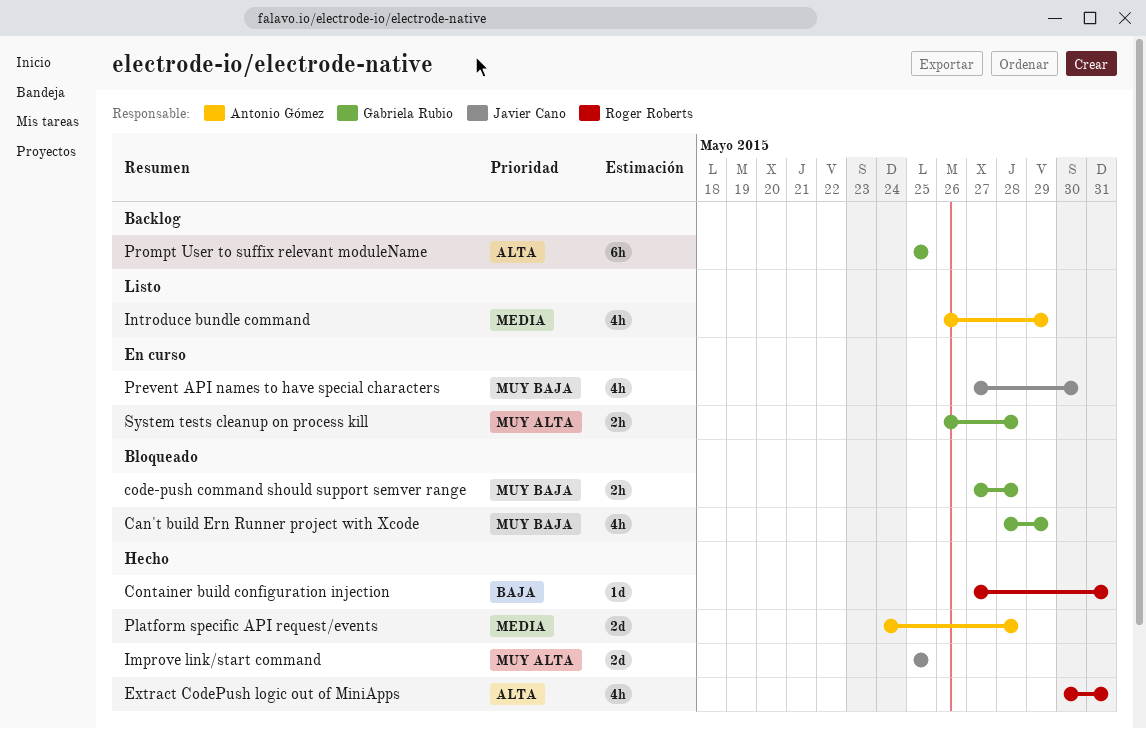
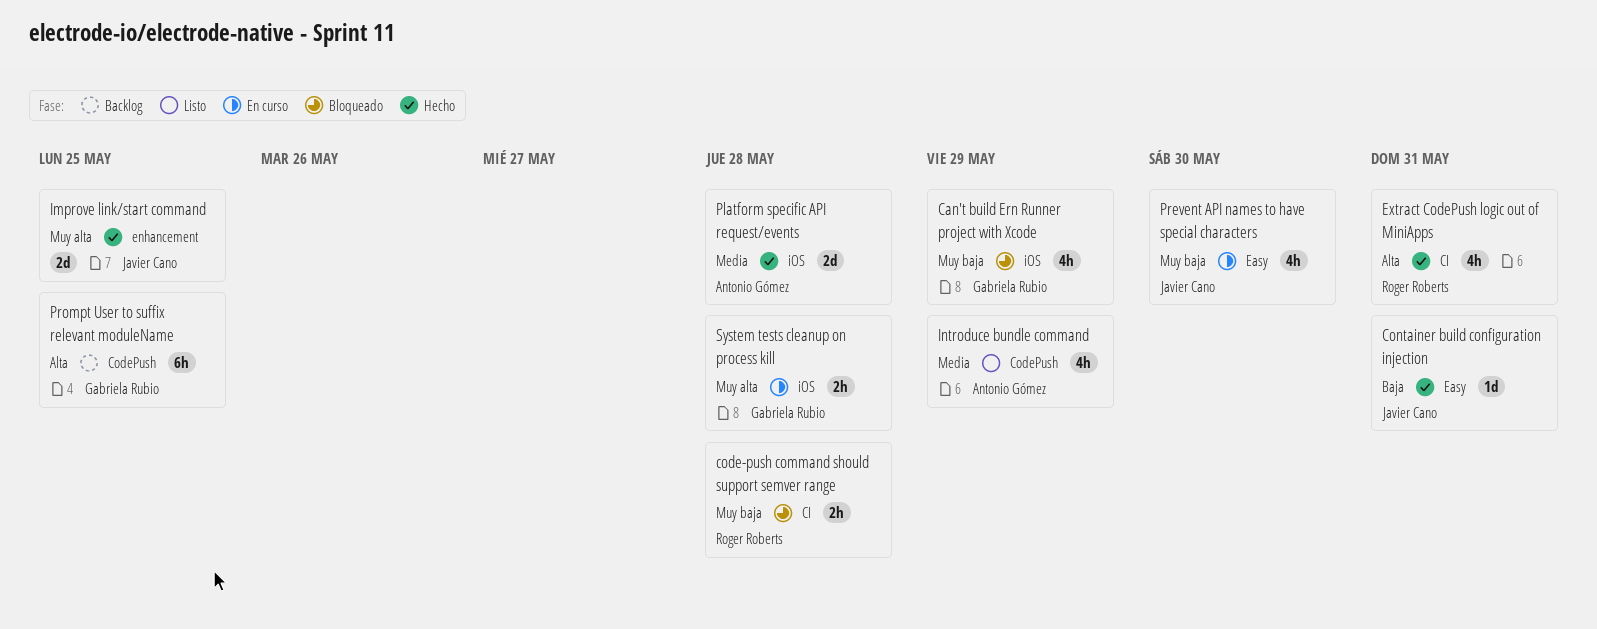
code-push command should support semver range, owner: Gabriela Rubio -> Roger Roberts
Container build configuration injection, owner: Roger Roberts -> Javier Cano

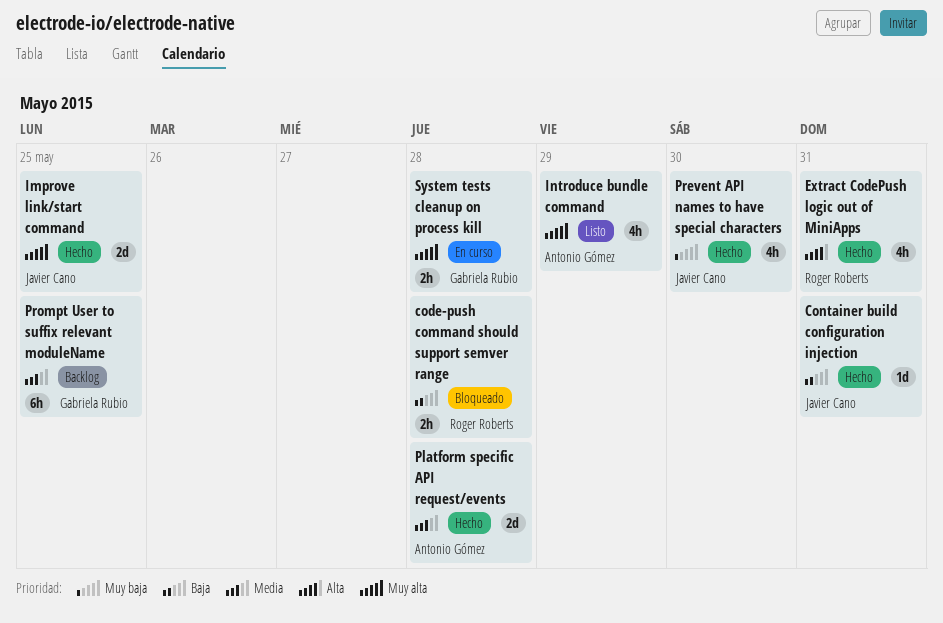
Can't build Ern Runner project with Xcode: present -> none
code-push command should support semver range, priority: Muy baja -> Baja
Introduce bundle command, priority: Media -> Muy alta
Prevent API names to have special characters, status: En curso -> Hecho
Prompt User to suffix relevant moduleName, priority: Alta -> Media

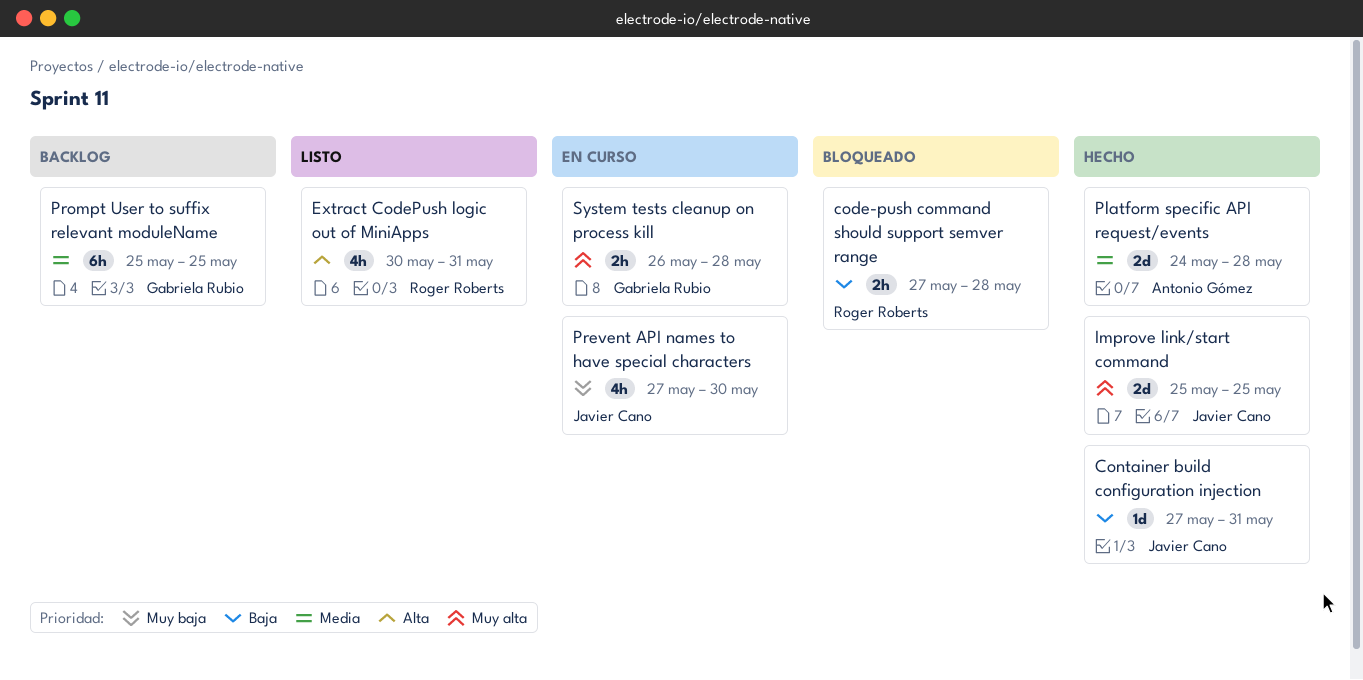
Extract CodePush logic out of MiniApps, status: Hecho -> Listo
Introduce bundle command: present -> none
Prevent API names to have special characters, status: Hecho -> En curso

